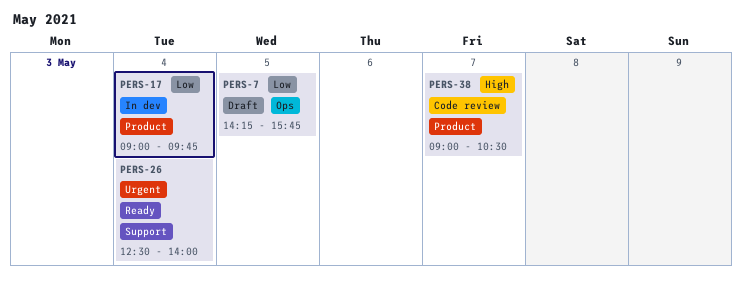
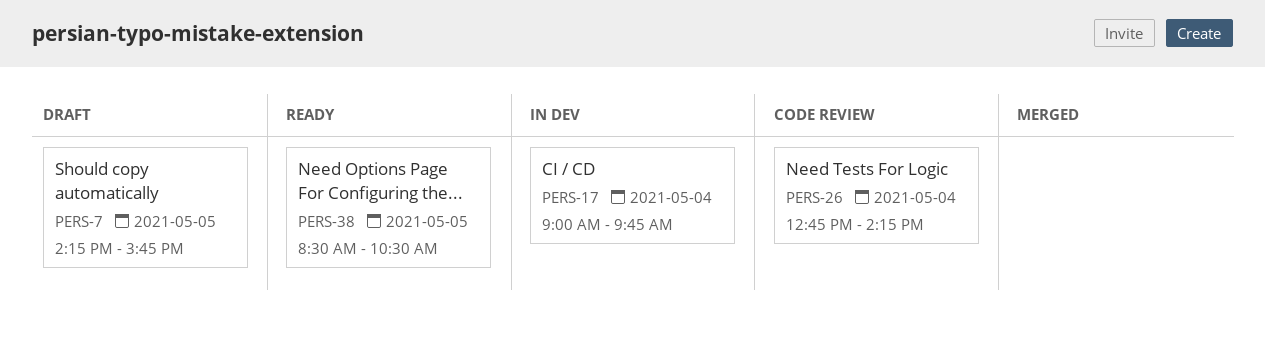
PERS-26, status: Ready -> Code review
PERS-26, begins: 12:30 -> 12:45
PERS-26, ends: 14:00 -> 14:15
PERS-38, status: Code review -> Ready
PERS-38, day: May 7 -> May 5
PERS-38, begins: 09:00 -> 08:30

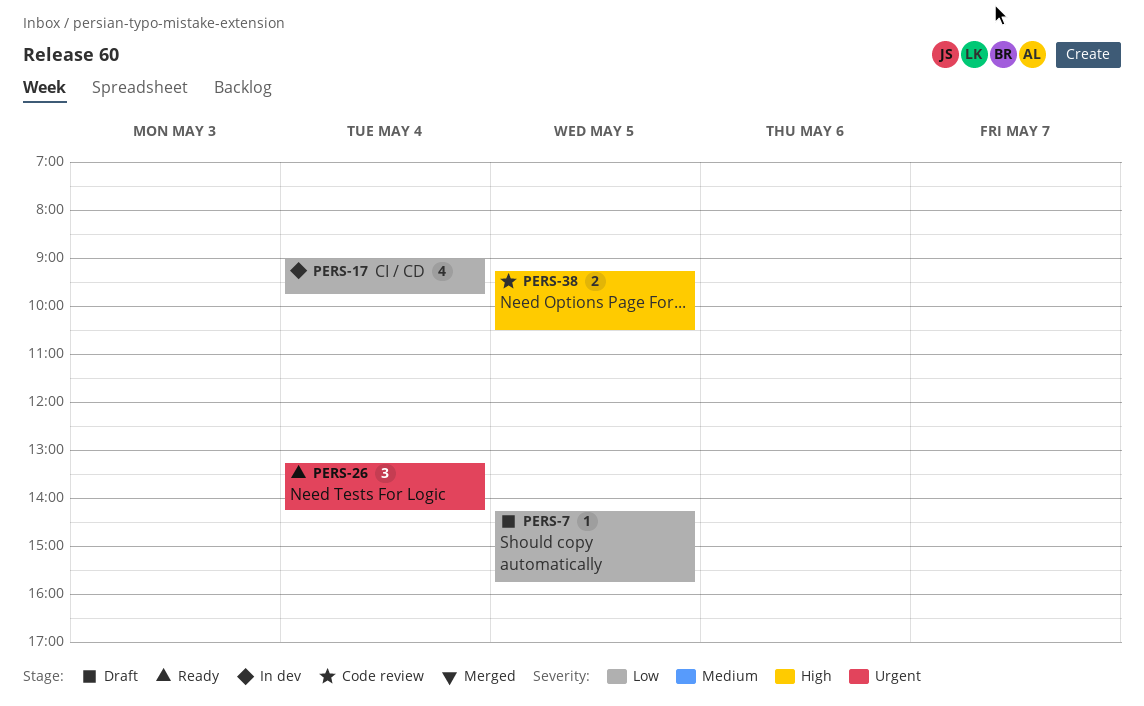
PERS-26, status: Code review -> Ready
PERS-26, begins: 12:45 -> 13:15
PERS-38, status: Ready -> Code review
PERS-38, begins: 08:30 -> 09:15

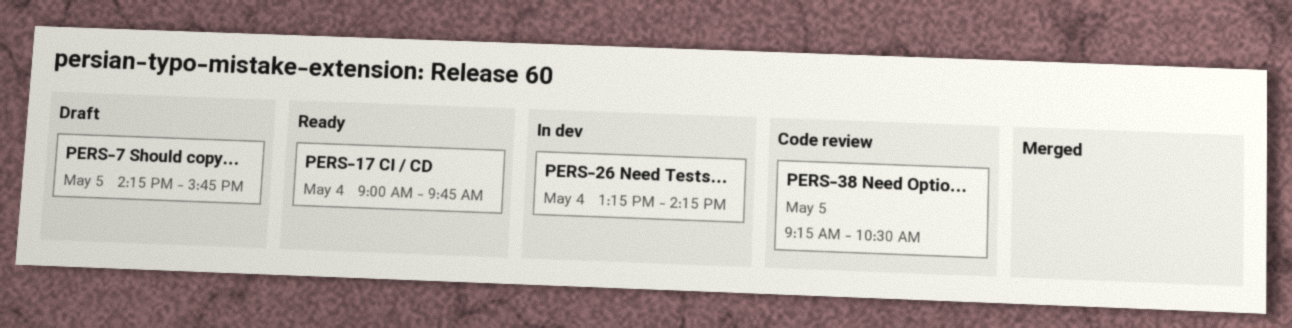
PERS-17, status: In dev -> Ready
PERS-26, status: Ready -> In dev

